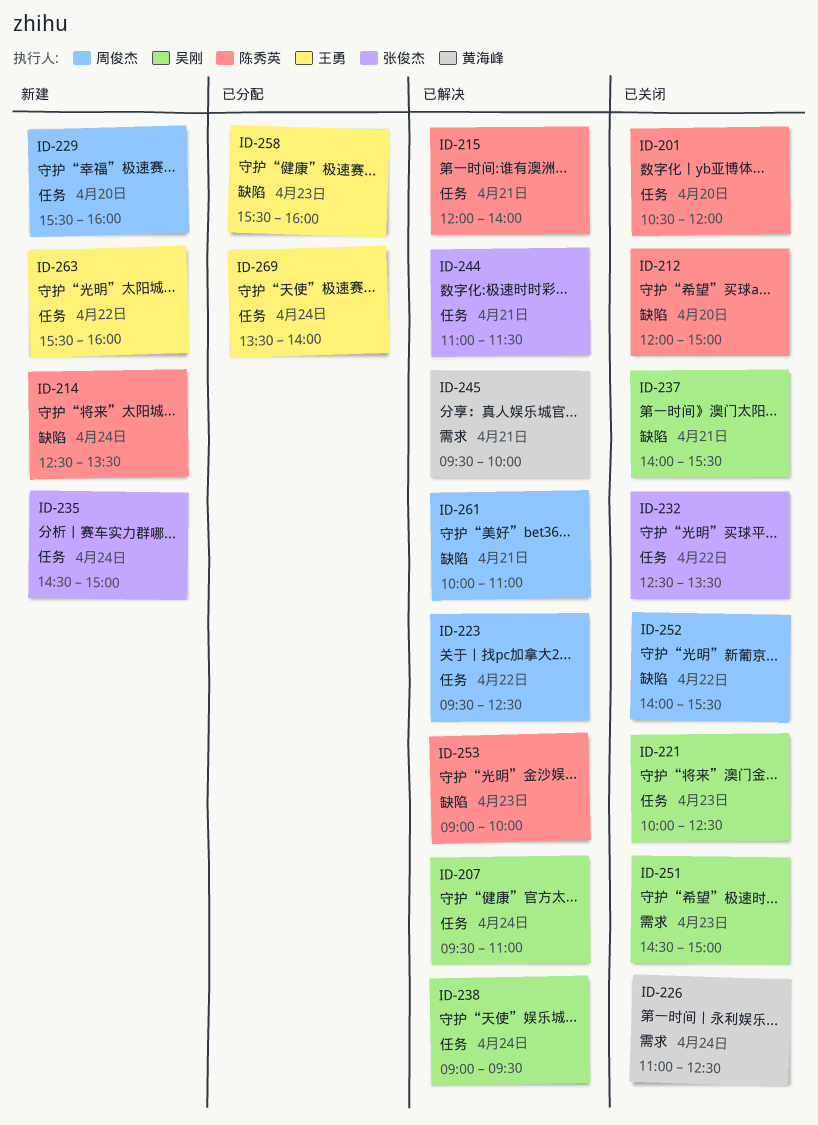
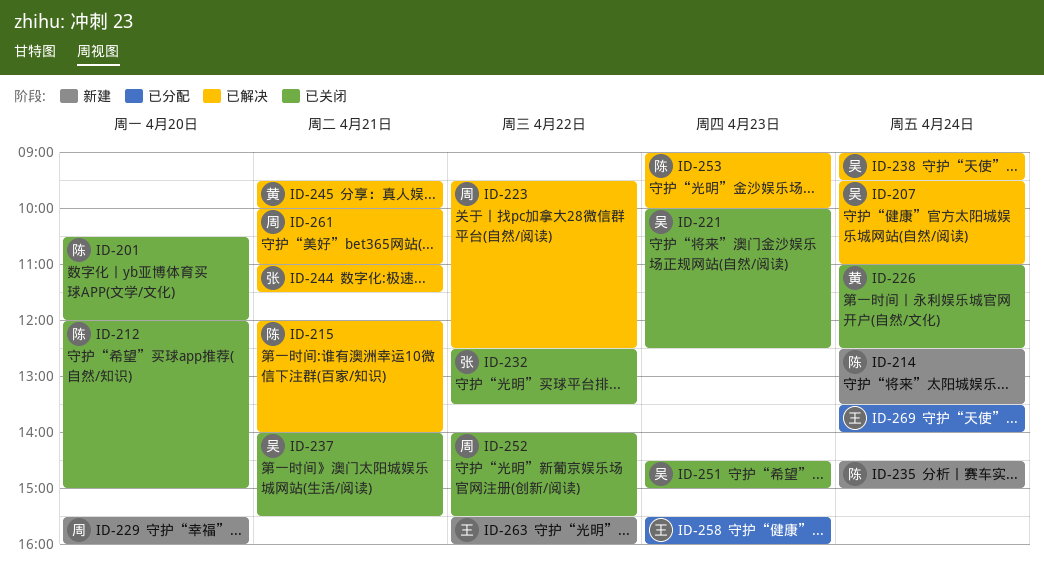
ID-235, owner: 张俊杰 -> 陈秀英

